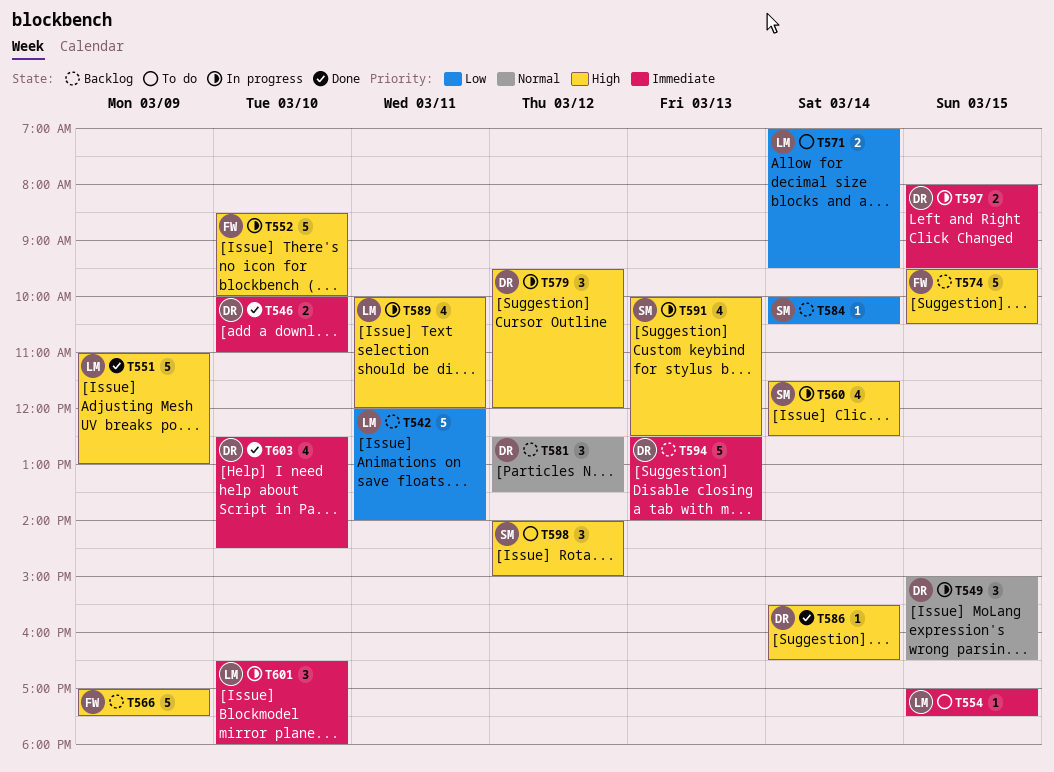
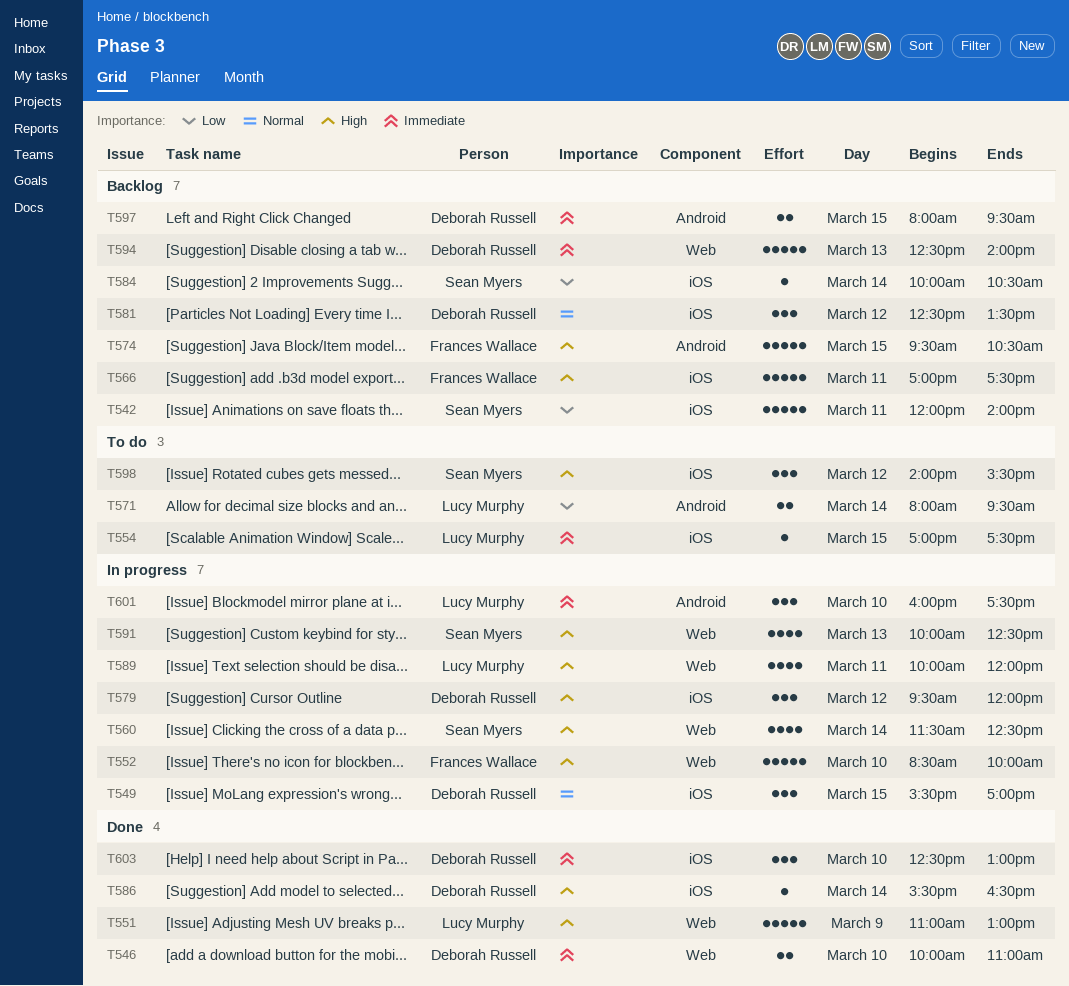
T542, owner: Lucy Murphy -> Sean Myers
T549, begins: 15:00 -> 15:30
T549, ends: 16:30 -> 17:00
T566, day: Mar 9 -> Mar 11
T571, begins: 07:00 -> 08:00
T597, status: In progress -> Backlog
T598, ends: 15:00 -> 15:30
T601, begins: 16:30 -> 16:00
T601, ends: 18:00 -> 17:30
T603, estimate: 4 -> 3
T603, ends: 14:30 -> 13:00

